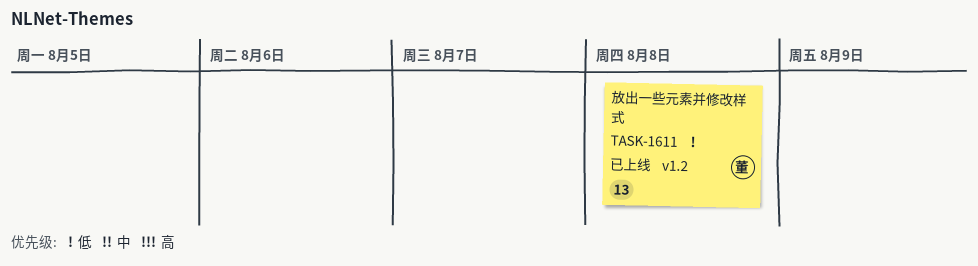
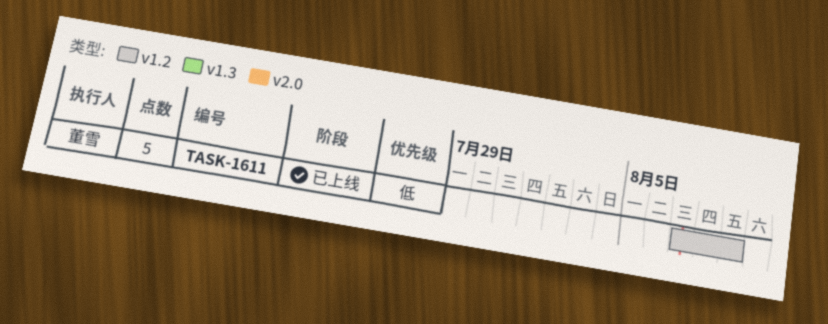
TASK-1611, estimate: 13 -> 5
TASK-1611, due: Aug 8 -> Aug 9

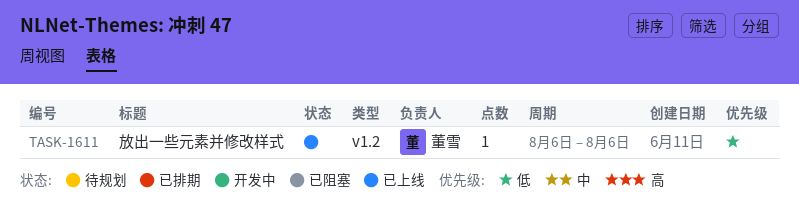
TASK-1611, estimate: 5 -> 1
TASK-1611, start: Aug 7 -> Aug 6
TASK-1611, due: Aug 9 -> Aug 6

